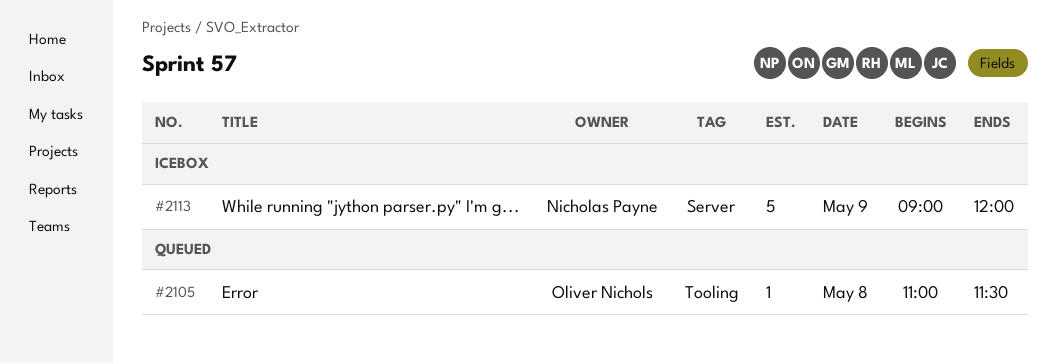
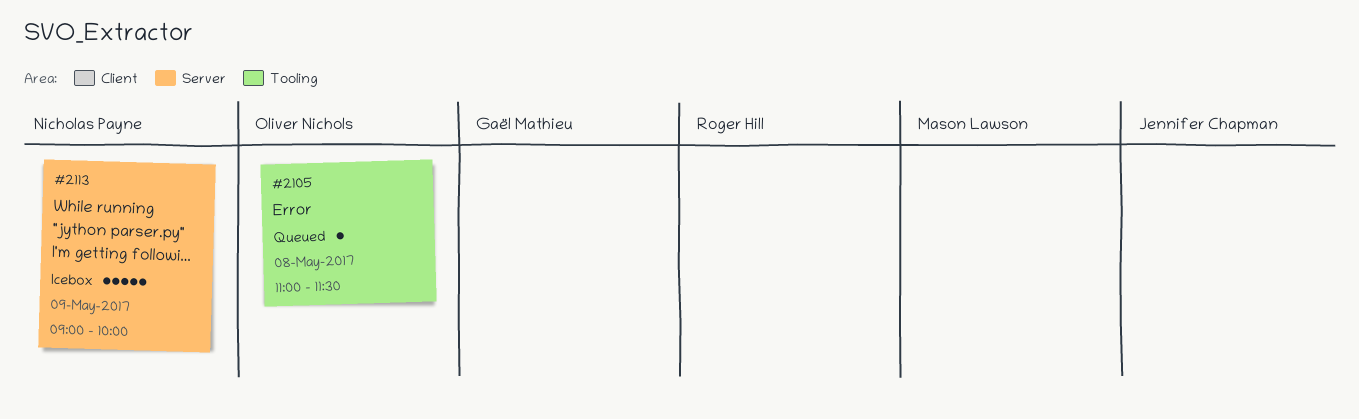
#2113, ends: 12:00 -> 10:00

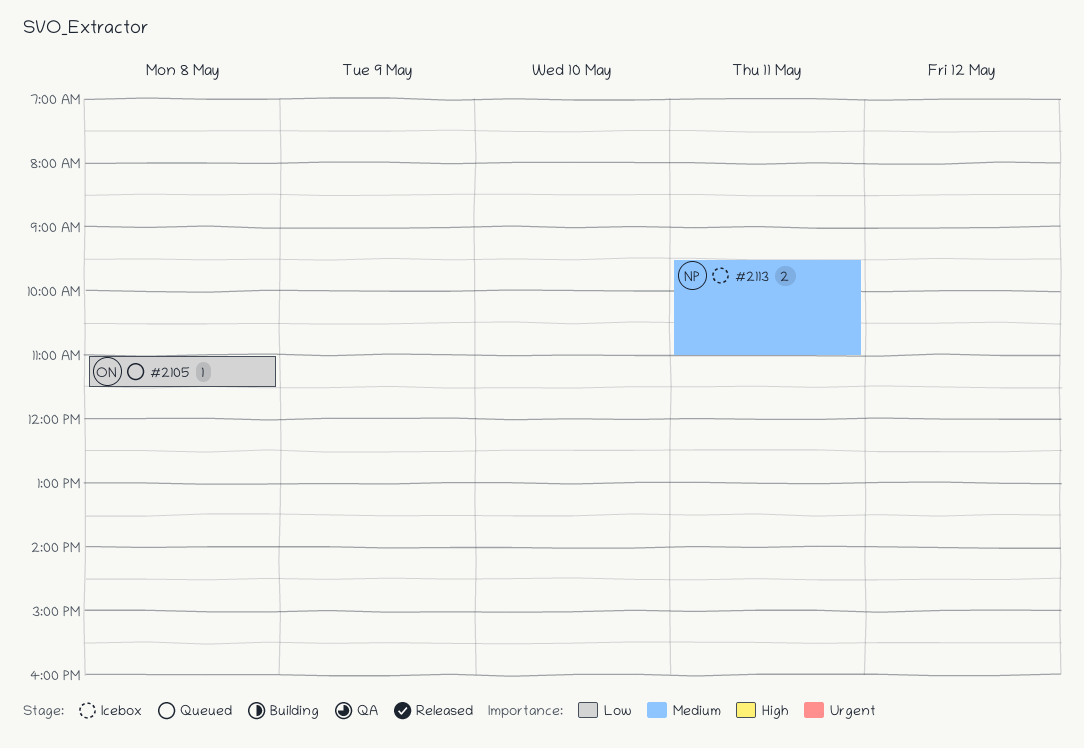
#2113, estimate: 5 -> 2
#2113, day: May 9 -> May 11
#2113, begins: 09:00 -> 09:30
#2113, ends: 10:00 -> 11:00

